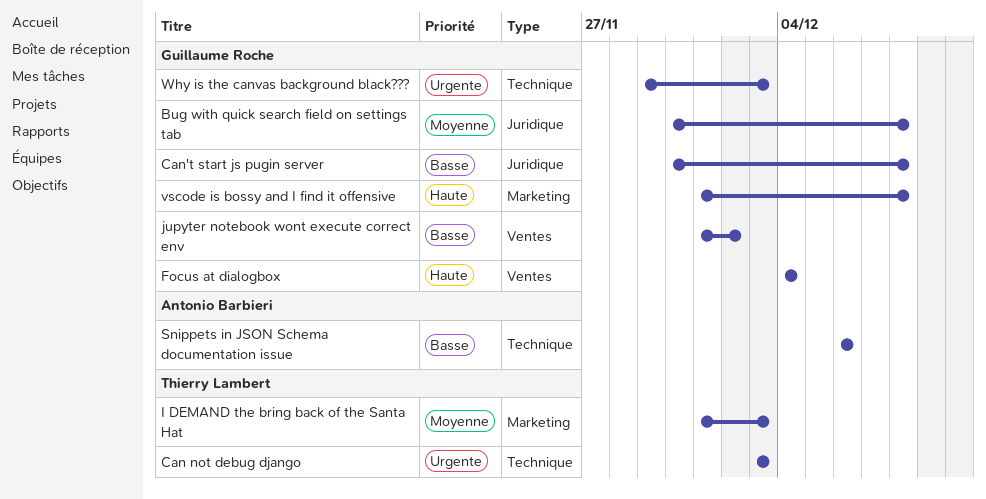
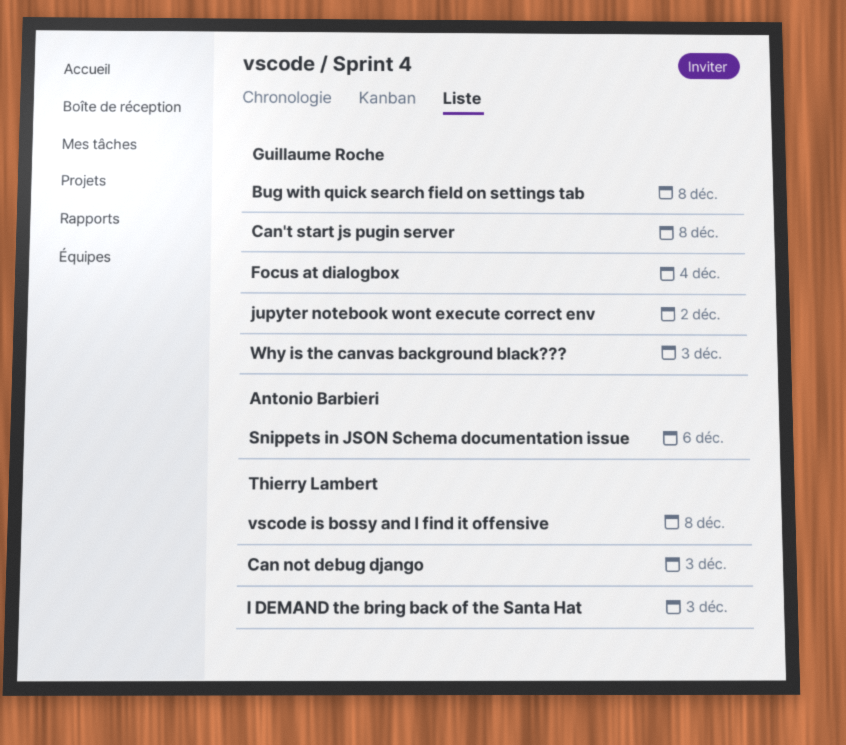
vscode is bossy and I find it offensive, owner: Guillaume Roche -> Thierry Lambert

